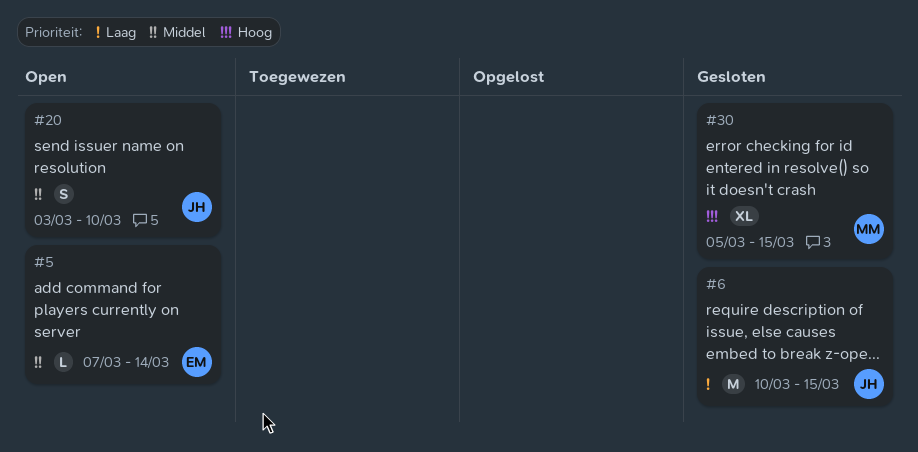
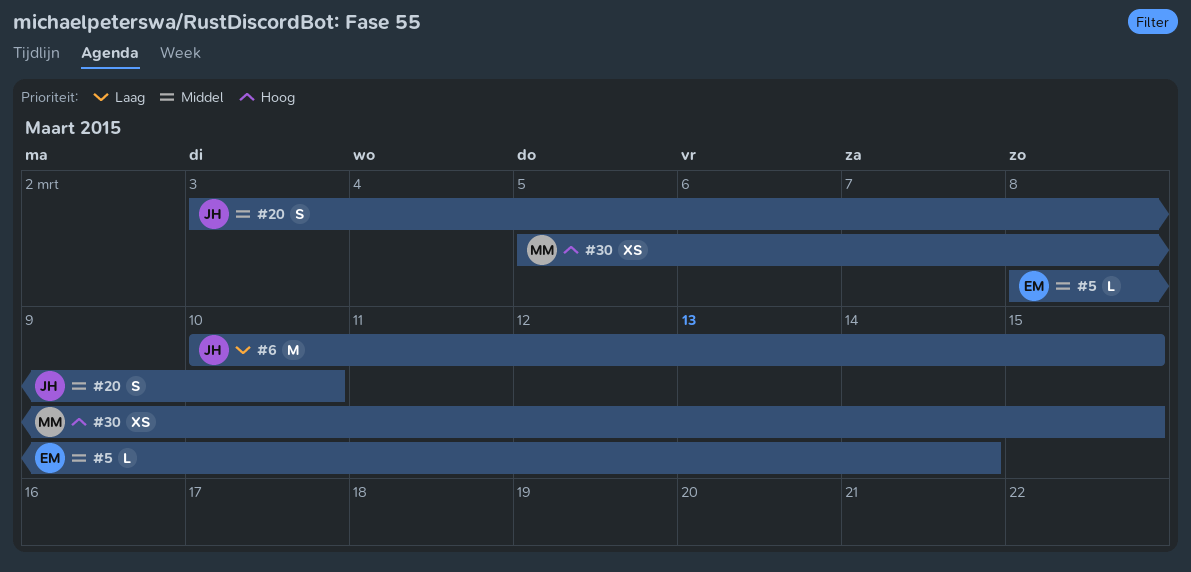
#5, start: Mar 7 -> Mar 8
#30, estimate: XL -> XS

